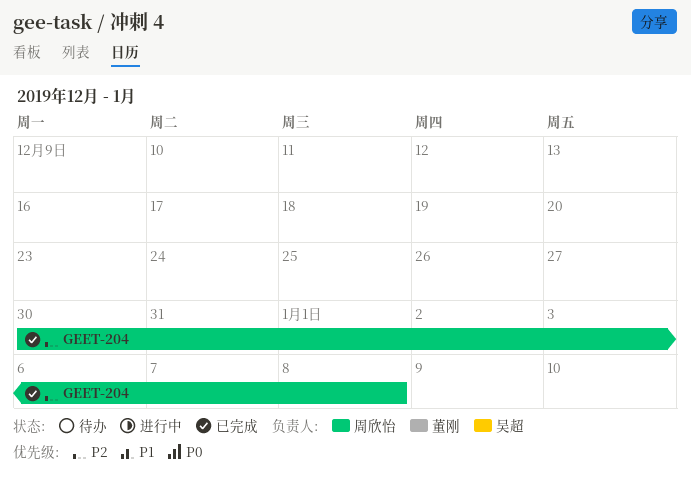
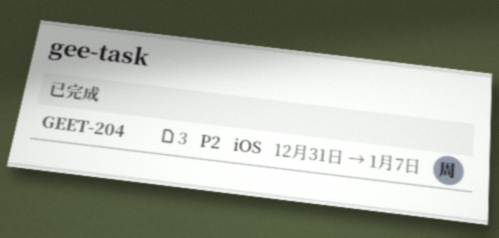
GEET-204, start: Dec 30 -> Dec 31
GEET-204, due: Jan 8 -> Jan 7

